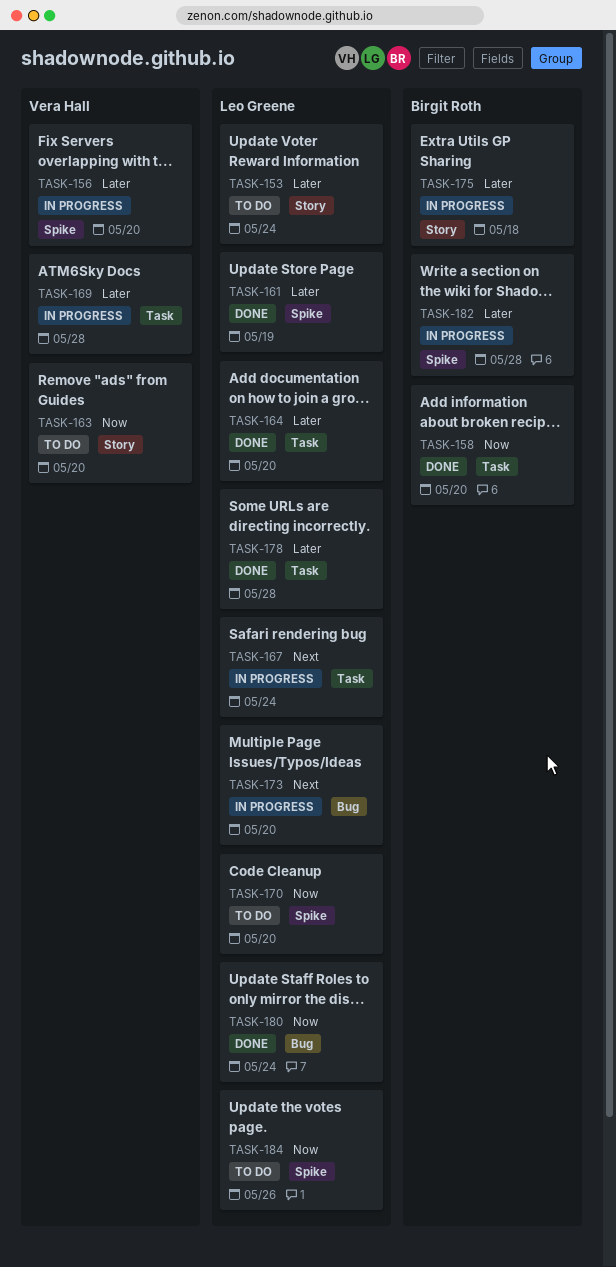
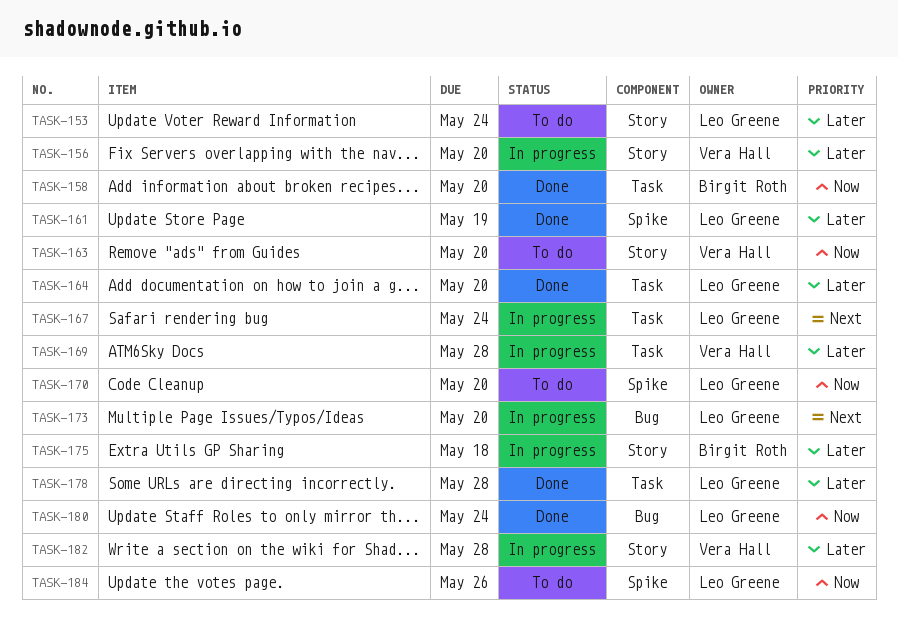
TASK-156, label: Spike -> Story
TASK-182, owner: Birgit Roth -> Vera Hall
TASK-182, label: Spike -> Story

